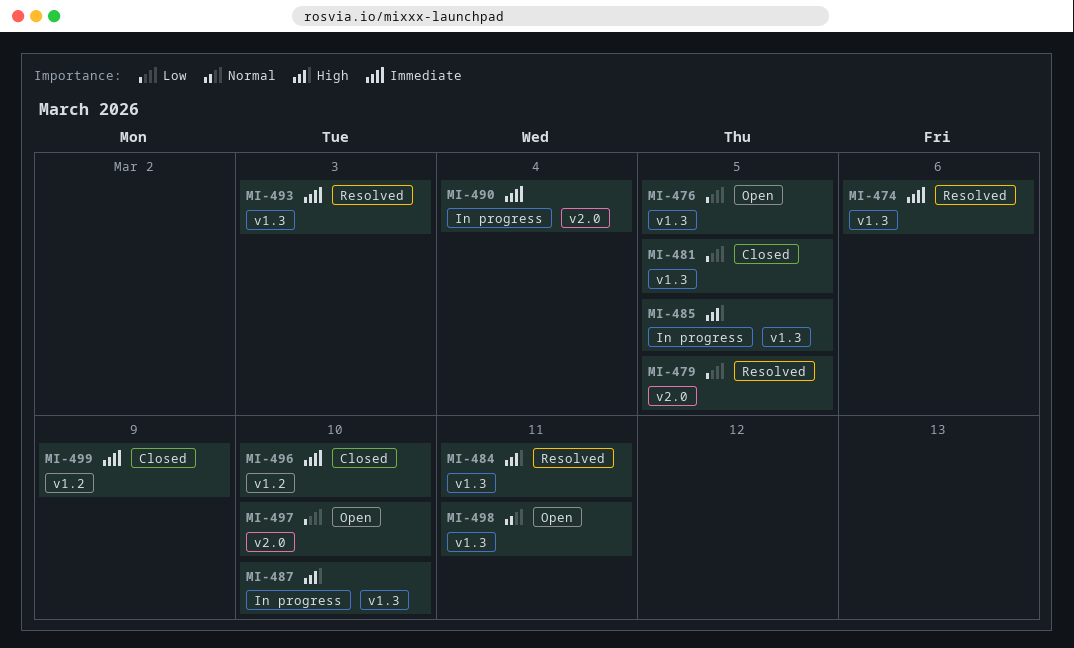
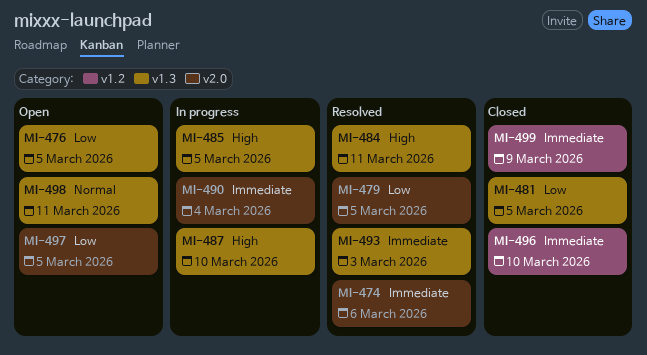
MI-474, label: v1.3 -> v2.0
MI-497, due: Mar 10 -> Mar 5

